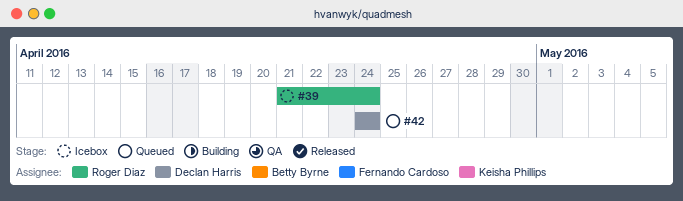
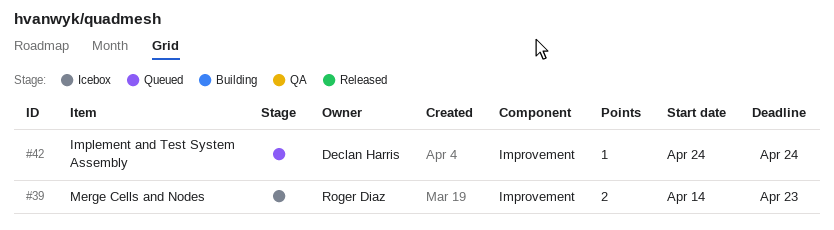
#39, start: Apr 21 -> Apr 14
#39, due: Apr 24 -> Apr 23

